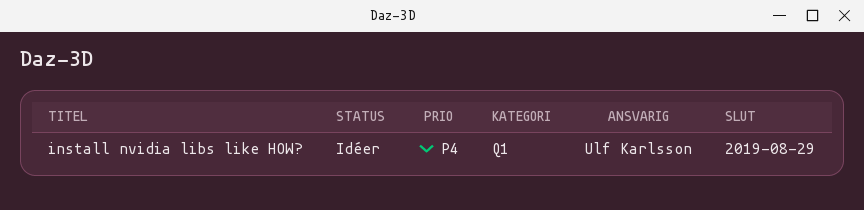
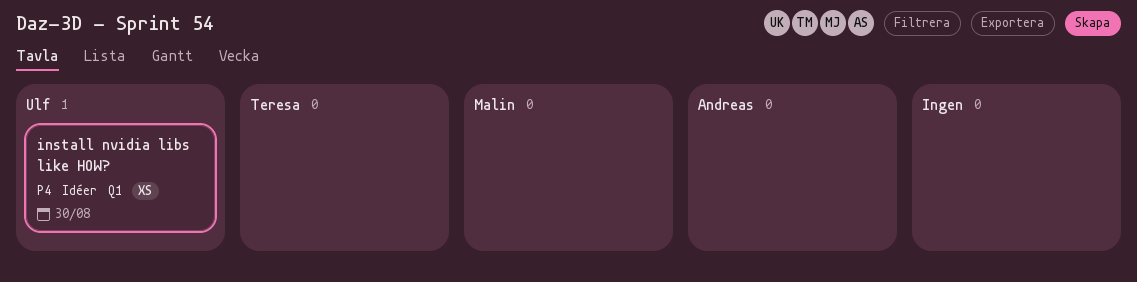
install nvidia libs like HOW?, due: Aug 29 -> Aug 30

